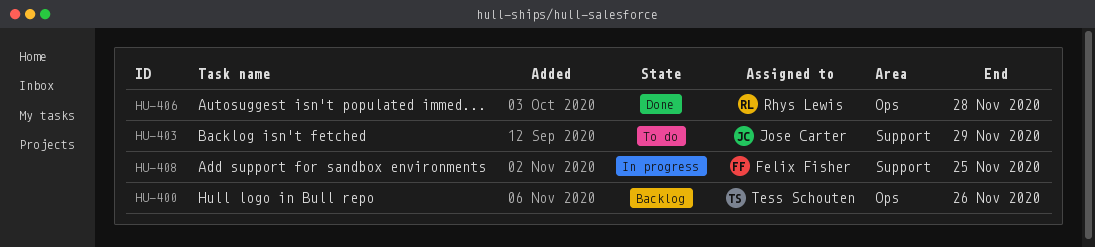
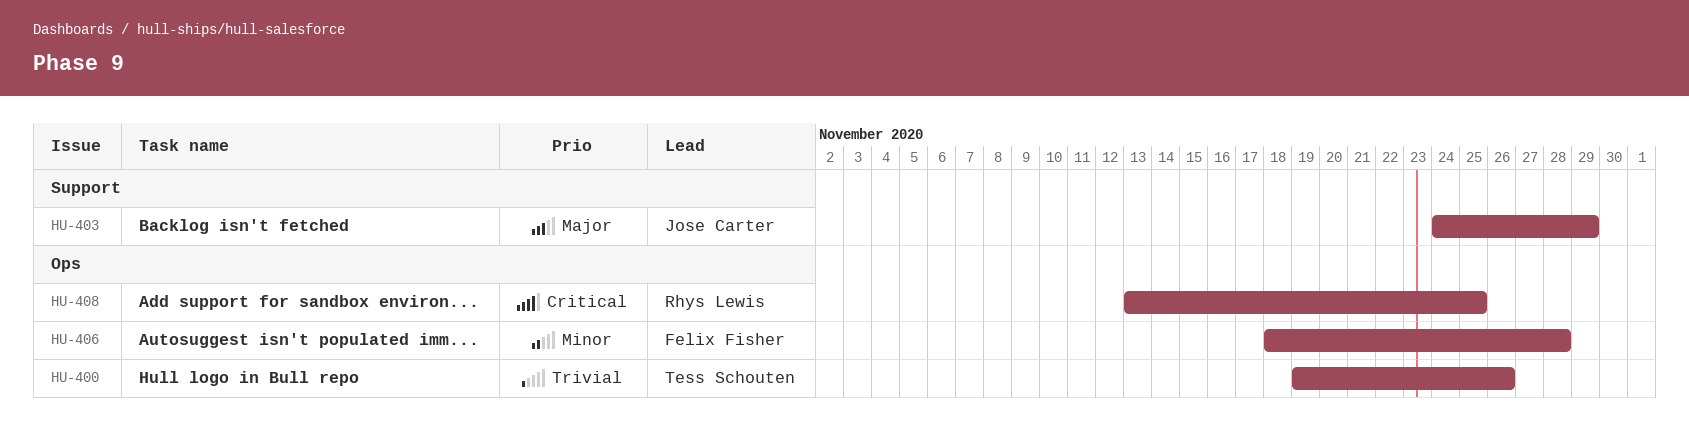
HU-406, owner: Rhys Lewis -> Felix Fisher
HU-408, owner: Felix Fisher -> Rhys Lewis
HU-408, label: Support -> Ops

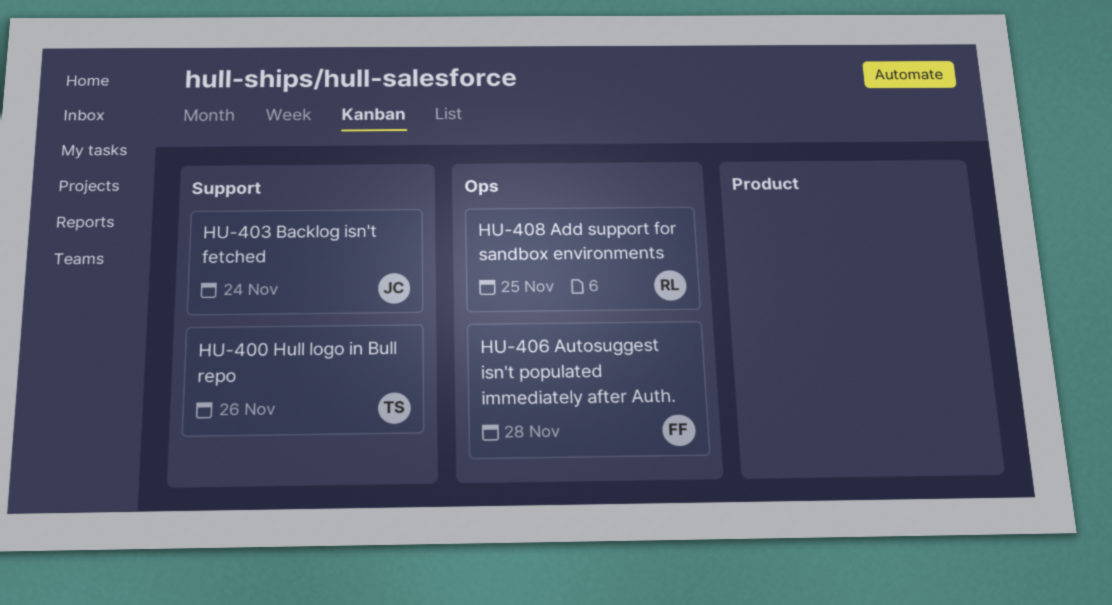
HU-400, label: Ops -> Support
HU-403, due: Nov 29 -> Nov 24

